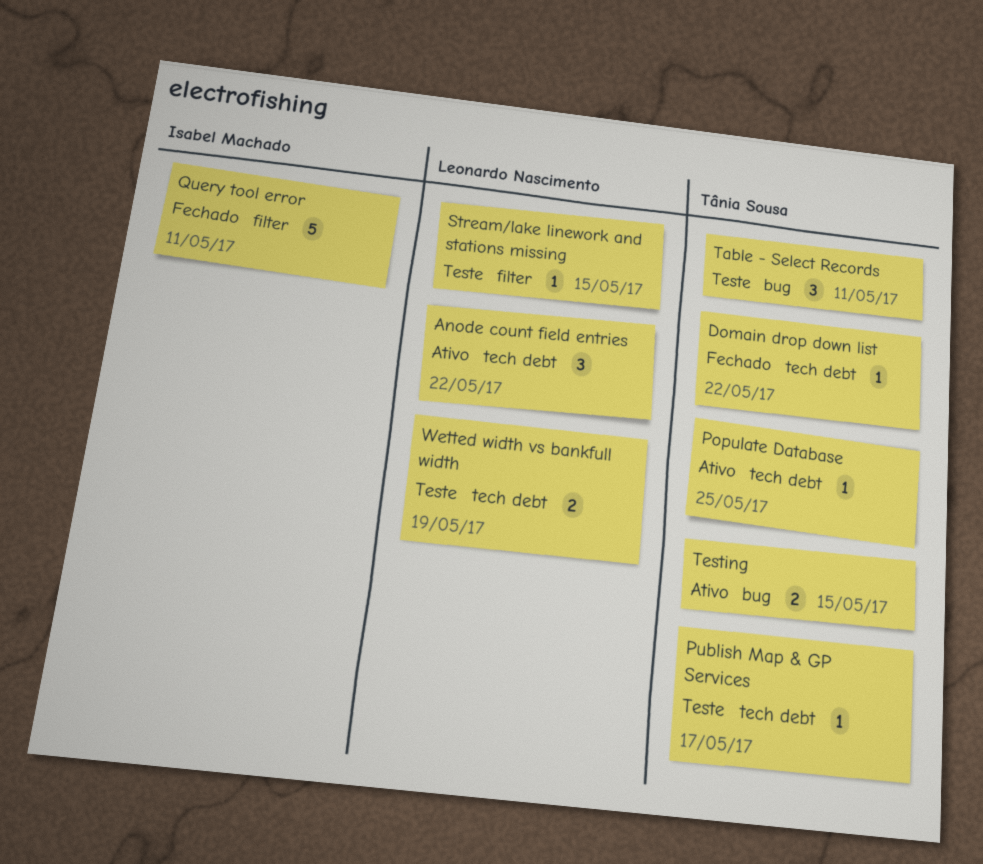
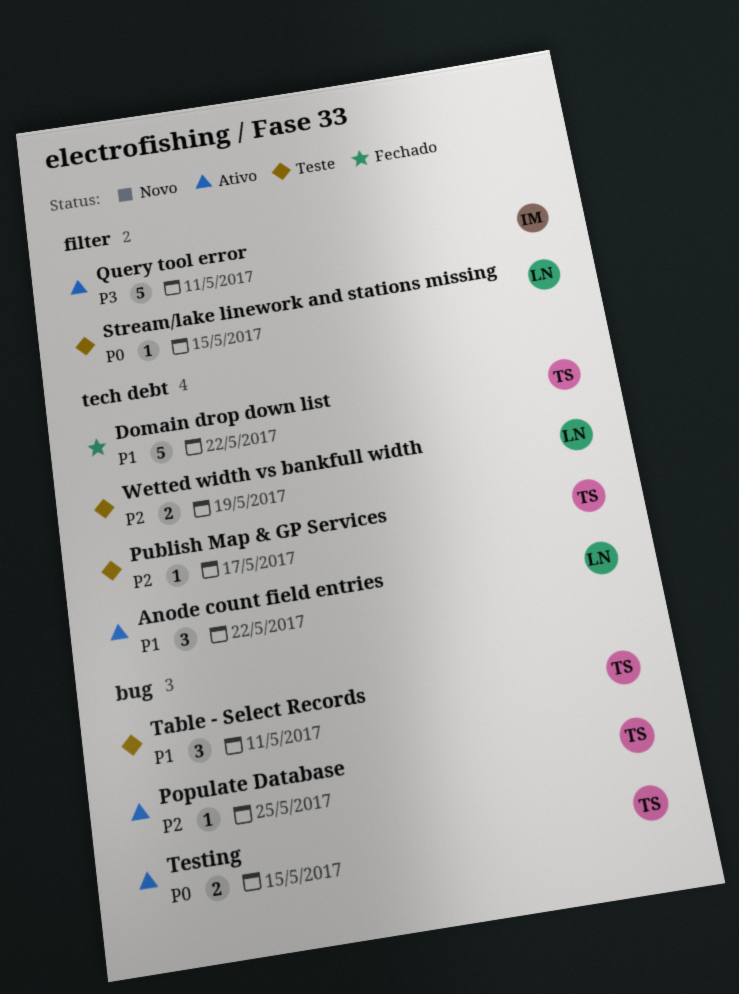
Domain drop down list, estimate: 1 -> 5
Populate Database, label: tech debt -> bug
Query tool error, status: Fechado -> Ativo

